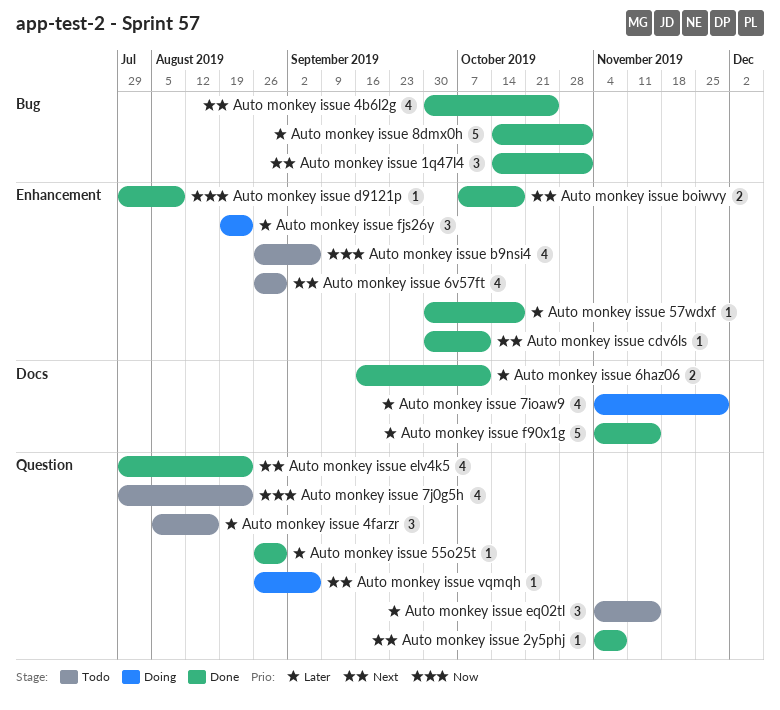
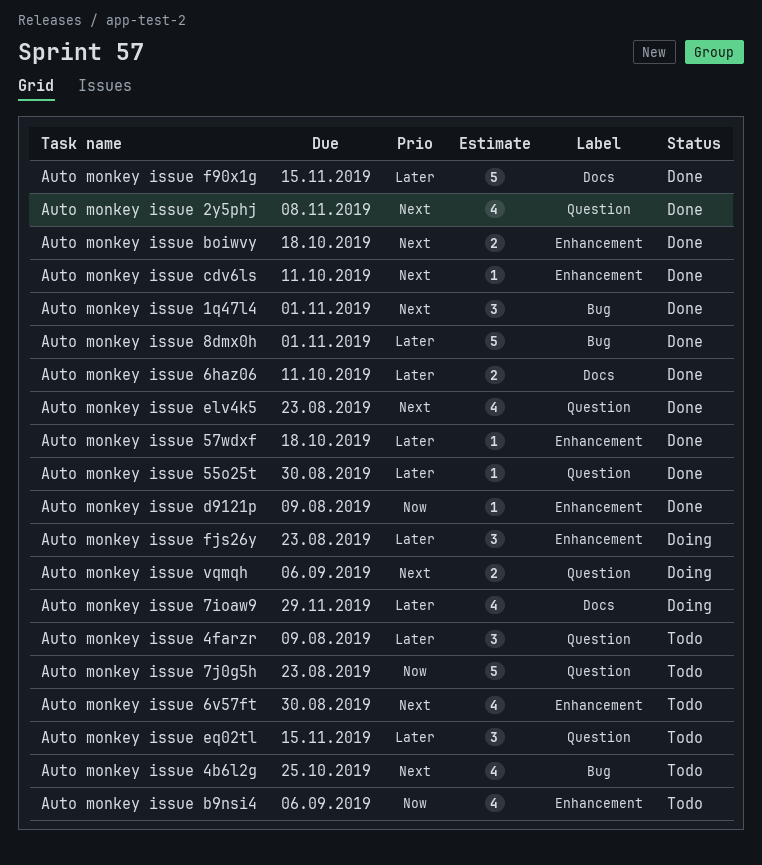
Auto monkey issue 2y5phj, estimate: 1 -> 4
Auto monkey issue 4b6l2g, status: Done -> Todo
Auto monkey issue 4farzr, due: Aug 16 -> Aug 9
Auto monkey issue 7j0g5h, estimate: 4 -> 5
Auto monkey issue vqmqh, estimate: 1 -> 2

